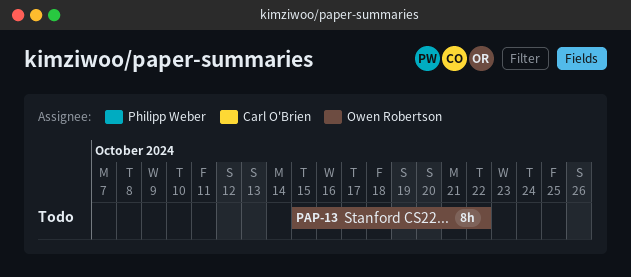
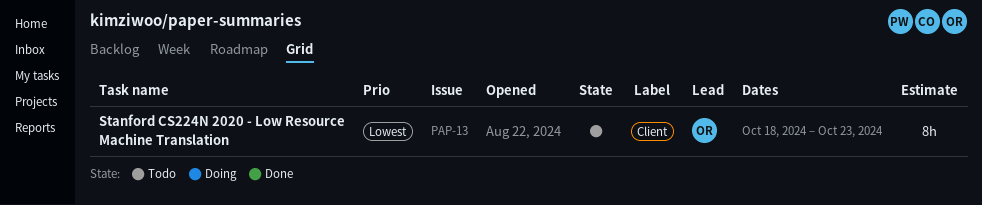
PAP-13, start: Oct 15 -> Oct 18
PAP-13, due: Oct 22 -> Oct 23

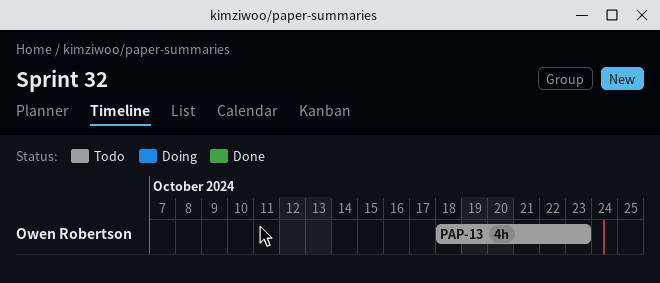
PAP-13, estimate: 8h -> 4h

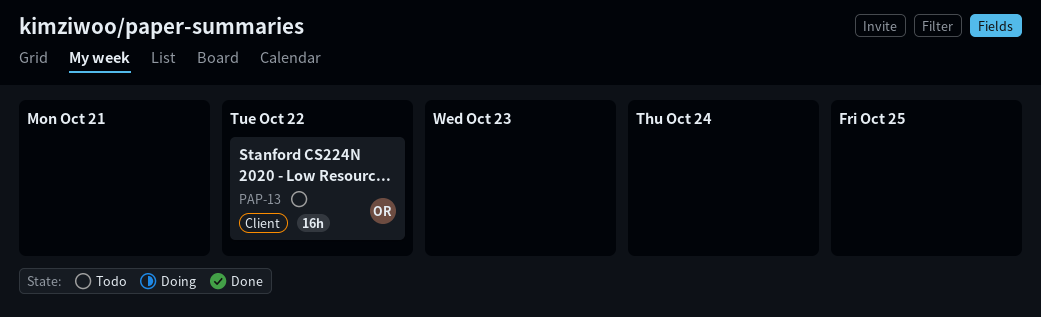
PAP-13, estimate: 4h -> 16h
PAP-13, due: Oct 23 -> Oct 22

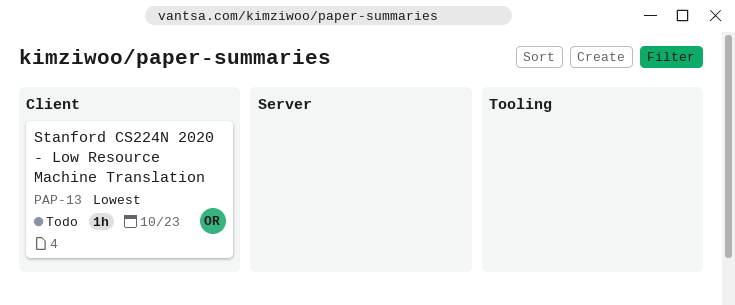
PAP-13, estimate: 16h -> 1h
PAP-13, due: Oct 22 -> Oct 23

